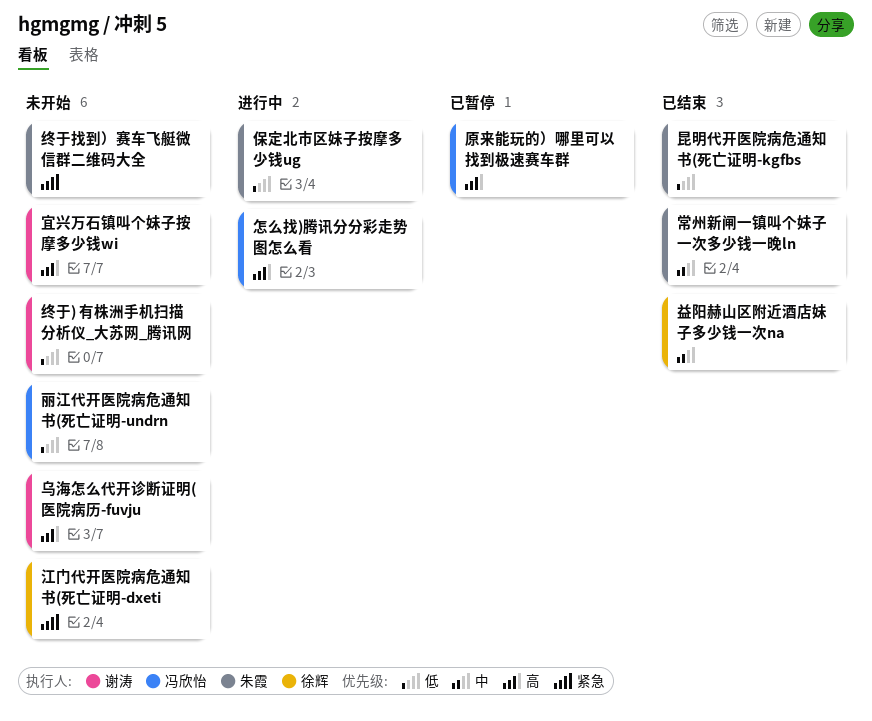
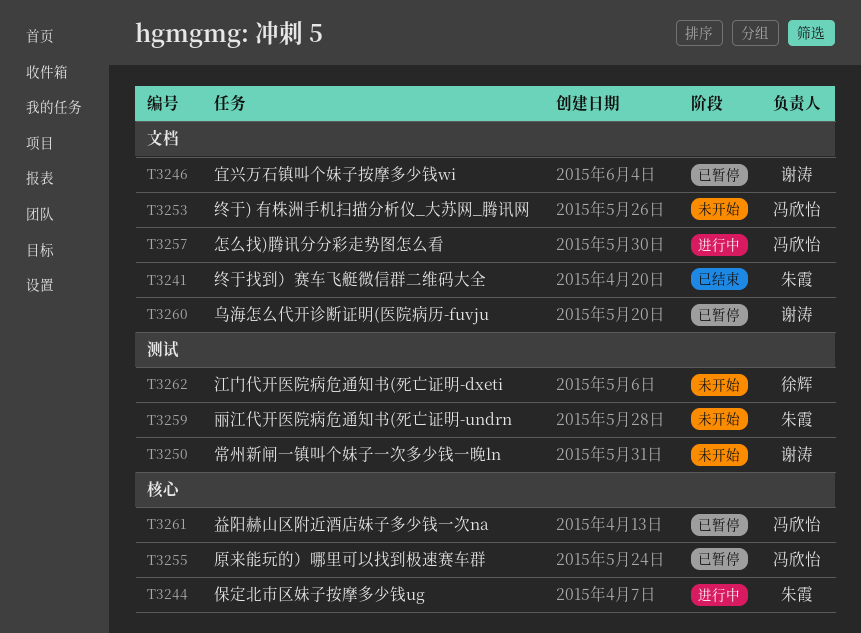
丽江代开医院病危通知书(死亡证明-undrn, owner: 冯欣怡 -> 朱霞
乌海怎么代开诊断证明(医院病历-fuvju, status: 未开始 -> 已暂停
宜兴万石镇叫个妹子按摩多少钱wi, status: 未开始 -> 已暂停
常州新闸一镇叫个妹子一次多少钱一晚ln, status: 已结束 -> 未开始
常州新闸一镇叫个妹子一次多少钱一晚ln, owner: 朱霞 -> 谢涛
昆明代开医院病危通知书(死亡证明-kgfbs: present -> none
益阳赫山区附近酒店妹子多少钱一次na, status: 已结束 -> 已暂停
益阳赫山区附近酒店妹子多少钱一次na, owner: 徐辉 -> 冯欣怡
终于) 有株洲手机扫描分析仪_大苏网_腾讯网, owner: 谢涛 -> 冯欣怡
终于找到）赛车飞艇微信群二维码大全, status: 未开始 -> 已结束

